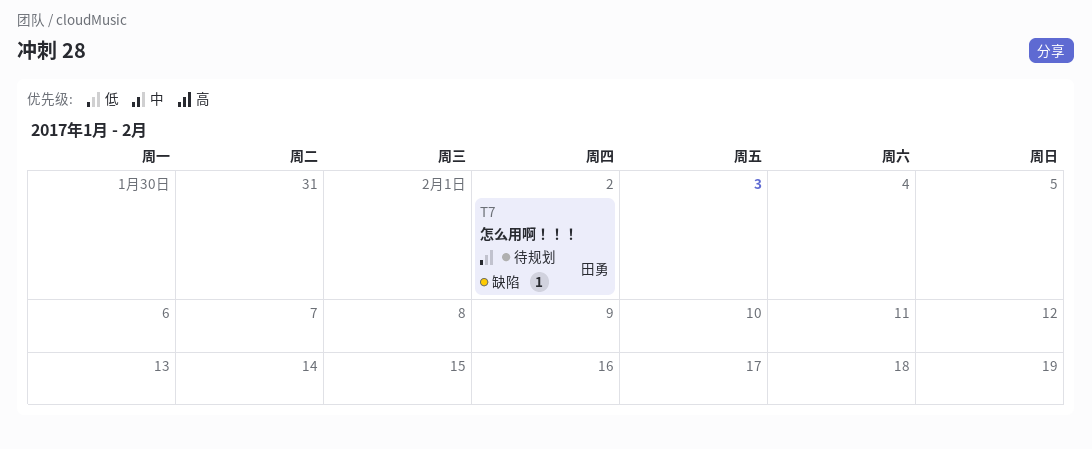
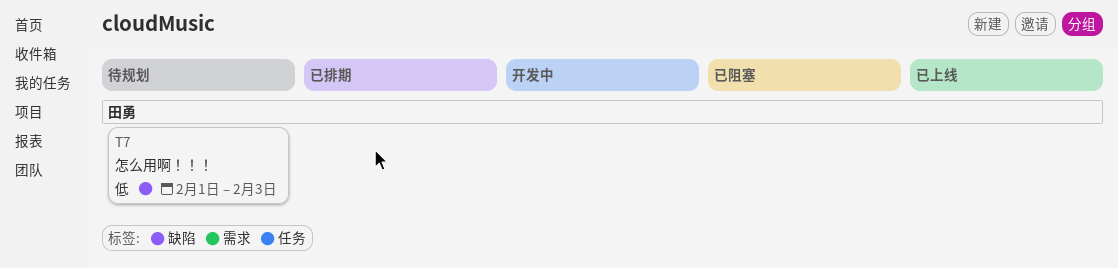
T7, due: Feb 2 -> Feb 3

